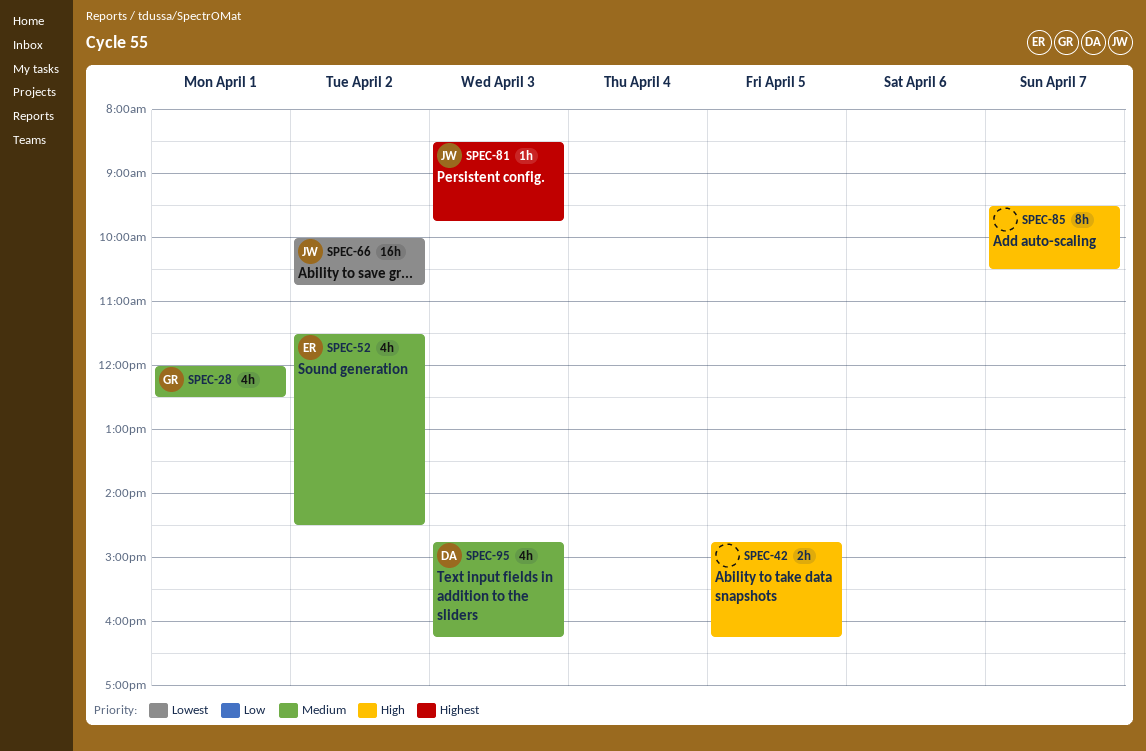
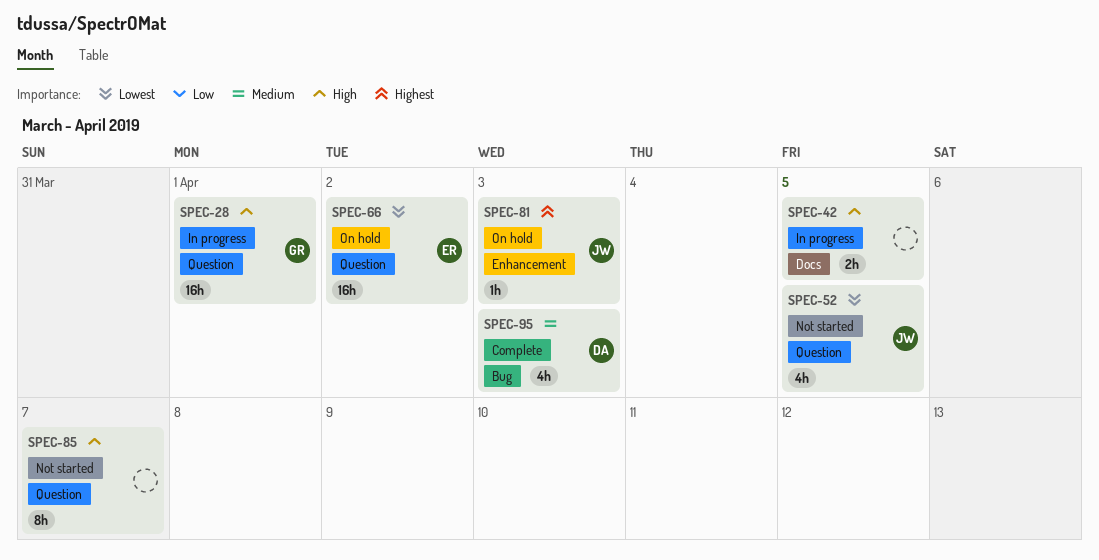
SPEC-28, priority: Medium -> High
SPEC-28, estimate: 4h -> 16h
SPEC-52, owner: ER -> JW
SPEC-52, priority: Medium -> Lowest
SPEC-52, day: Apr 2 -> Apr 5
SPEC-66, owner: JW -> ER

